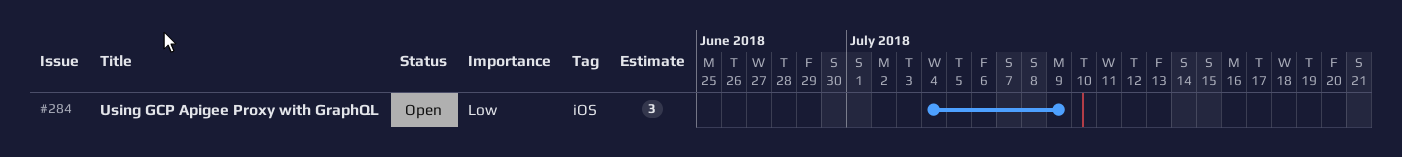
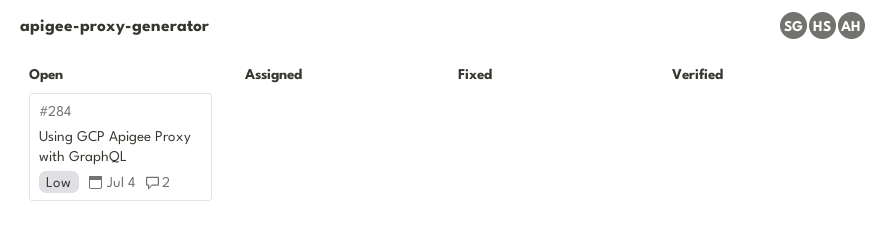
#284, due: Jul 9 -> Jul 4

